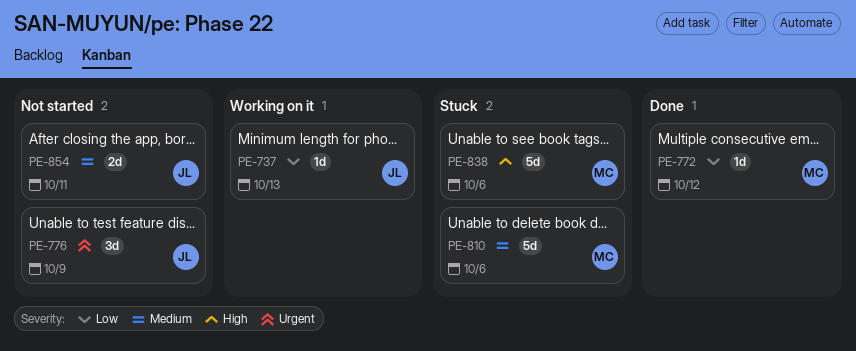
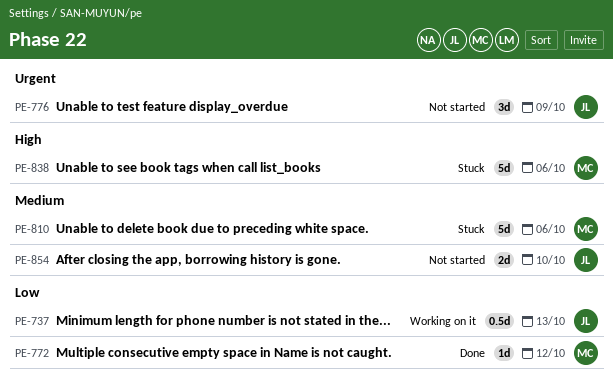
PE-737, estimate: 1d -> 0.5d
PE-854, due: Oct 11 -> Oct 10

